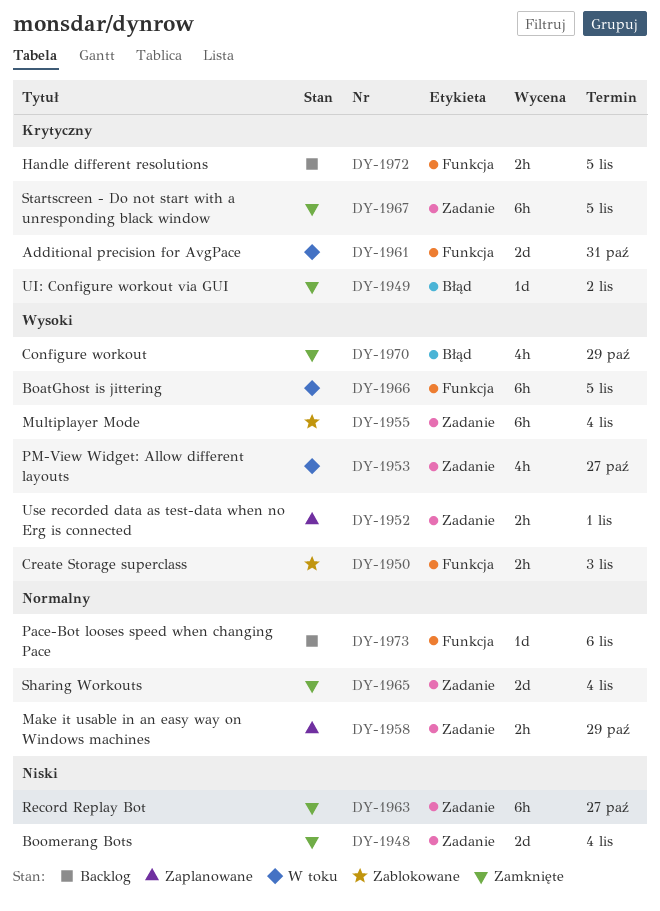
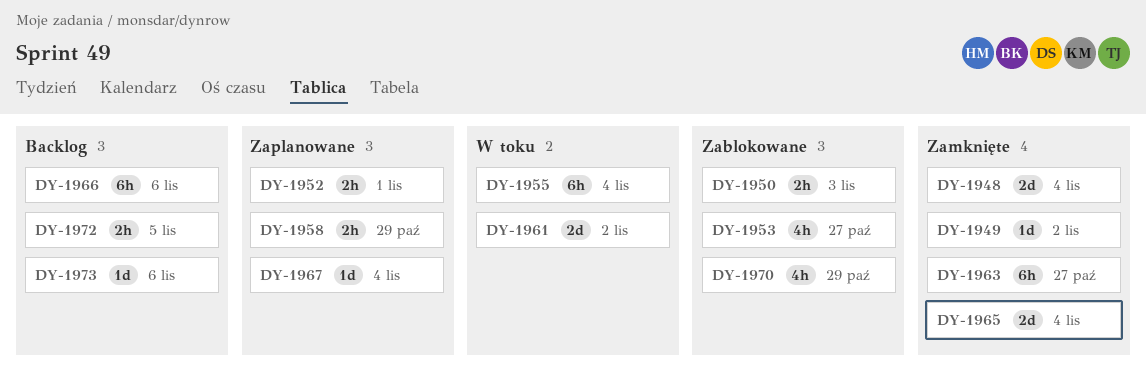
DY-1953, status: W toku -> Zablokowane
DY-1955, status: Zablokowane -> W toku
DY-1961, due: Oct 31 -> Nov 2
DY-1966, status: W toku -> Backlog
DY-1966, due: Nov 5 -> Nov 6
DY-1967, status: Zamknięte -> Zaplanowane
DY-1967, estimate: 6h -> 1d
DY-1967, due: Nov 5 -> Nov 4
DY-1970, status: Zamknięte -> Zablokowane

